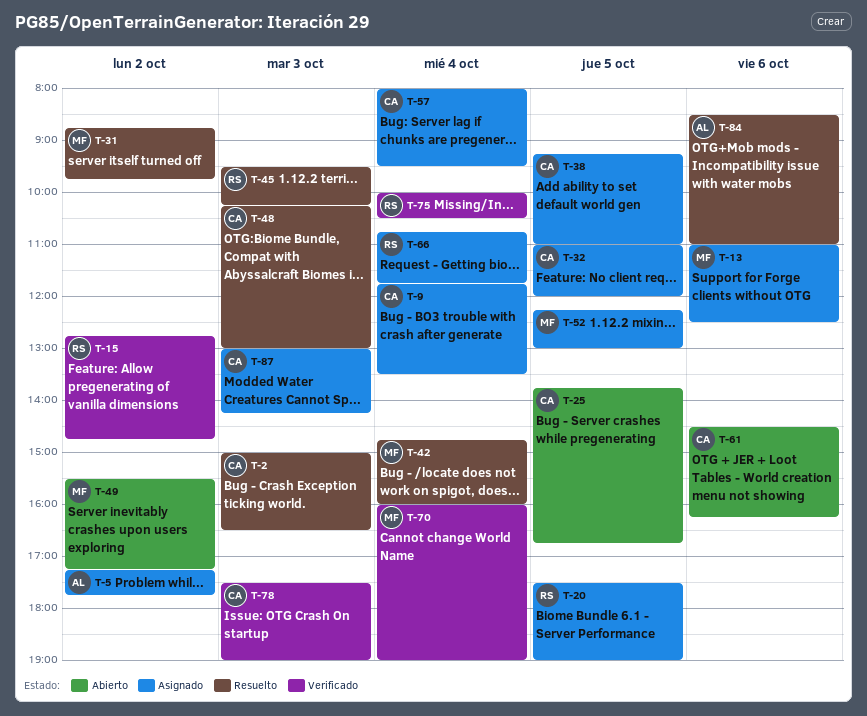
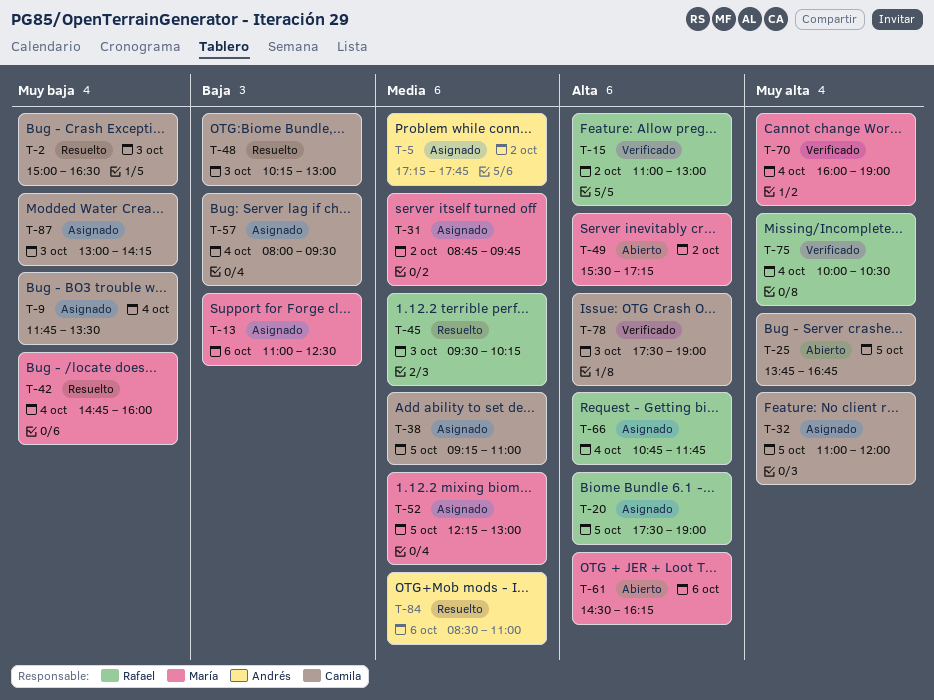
T-15, begins: 12:45 -> 11:00
T-15, ends: 14:45 -> 13:00
T-31, status: Resuelto -> Asignado
T-61, owner: Camila -> María

